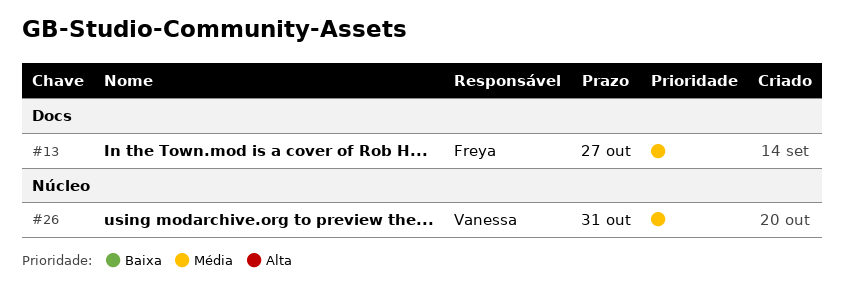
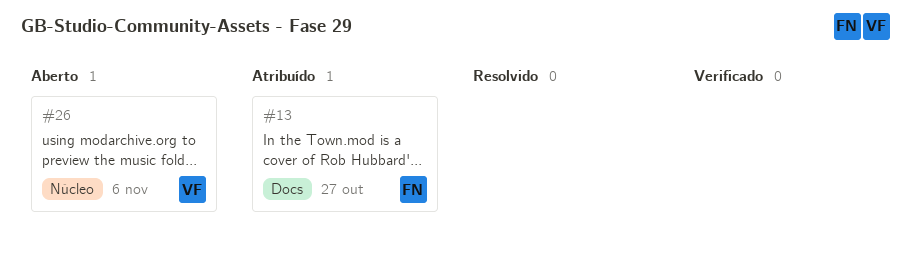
#26, due: Oct 31 -> Nov 6

